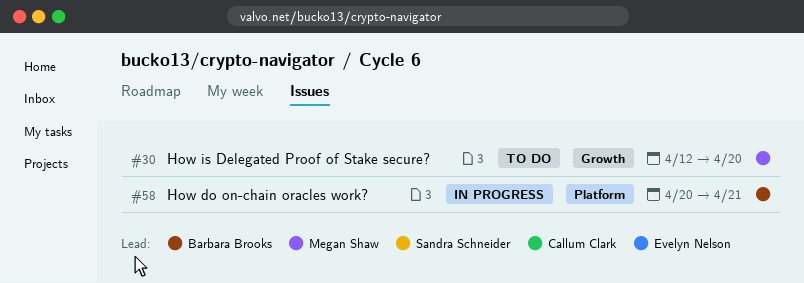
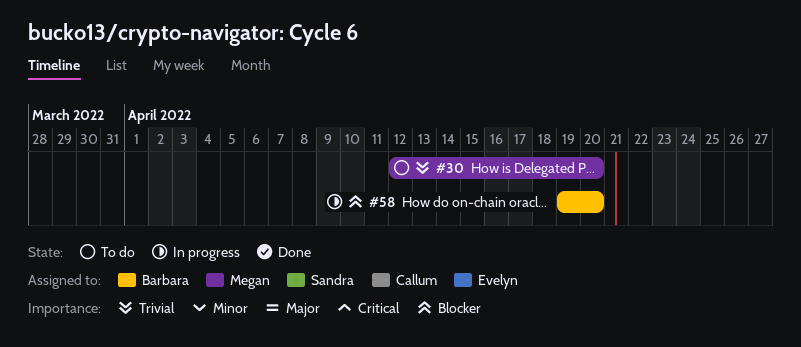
#58, start: Apr 20 -> Apr 19
#58, due: Apr 21 -> Apr 20

